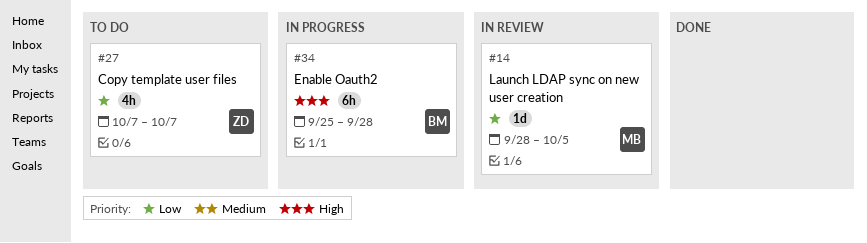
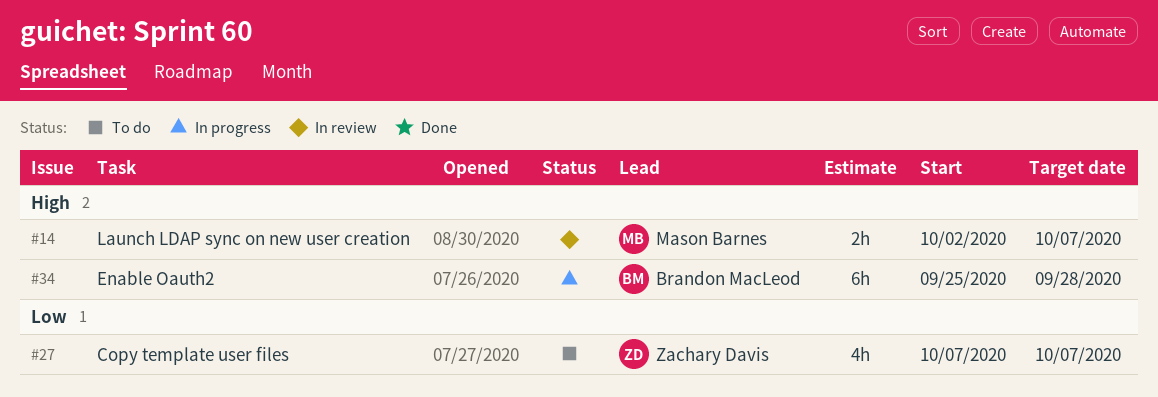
#14, priority: Low -> High
#14, estimate: 1d -> 2h
#14, start: Sep 28 -> Oct 2
#14, due: Oct 5 -> Oct 7

